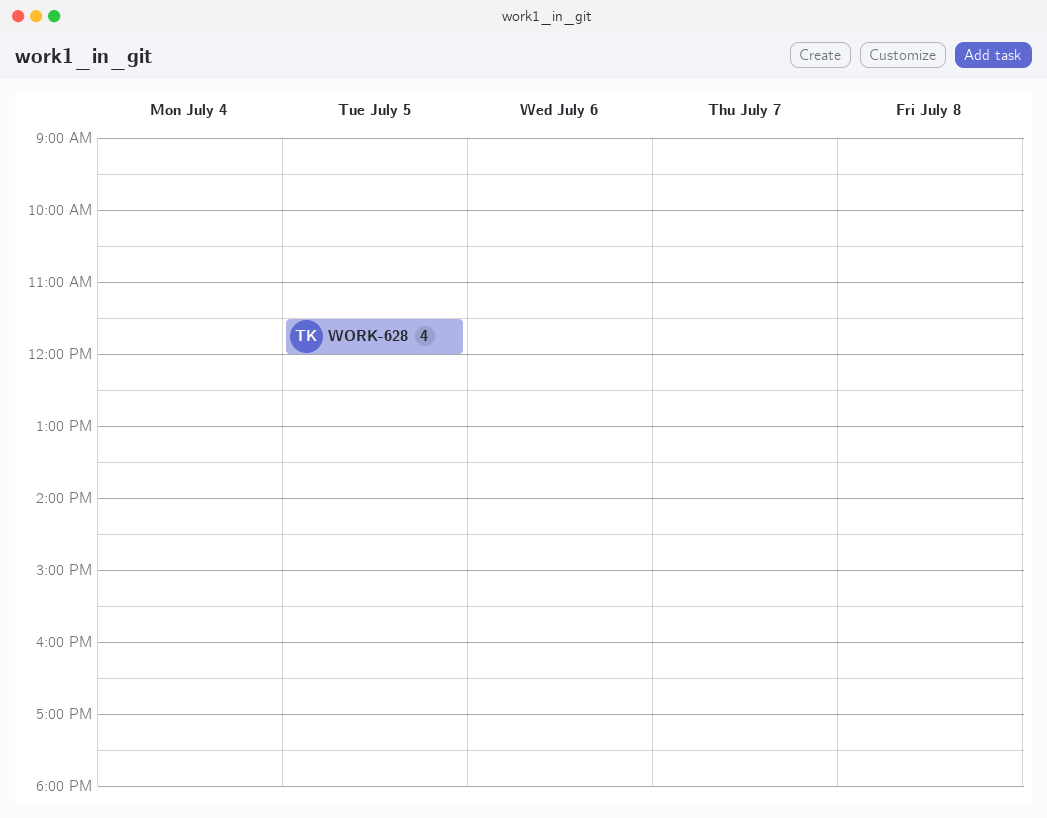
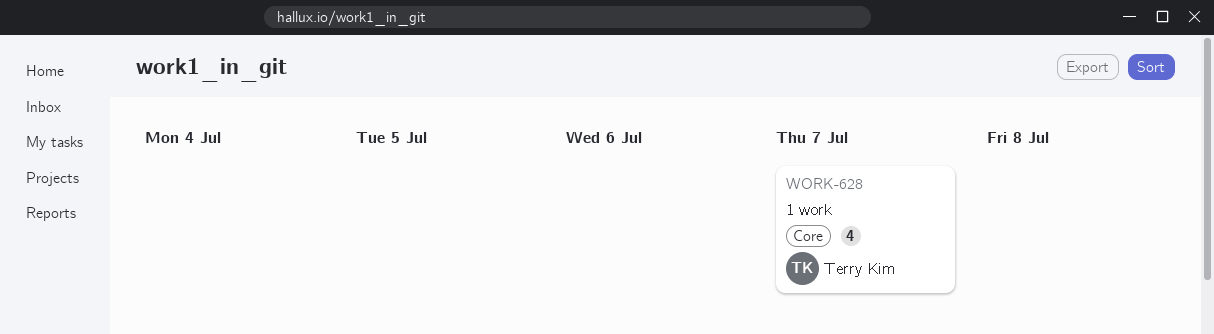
WORK-628, day: Jul 5 -> Jul 7

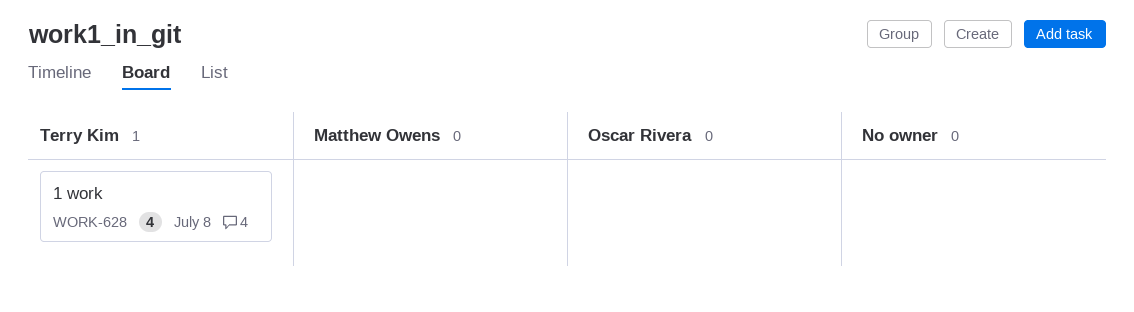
WORK-628, day: Jul 7 -> Jul 8

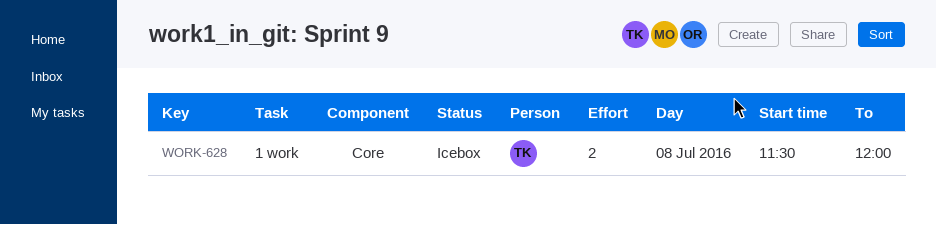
WORK-628, estimate: 4 -> 2

